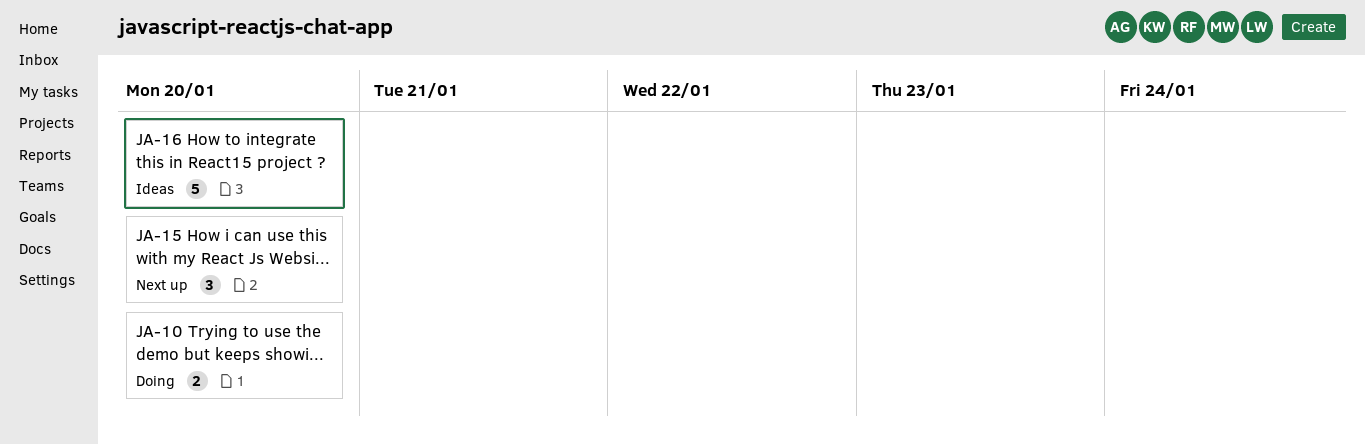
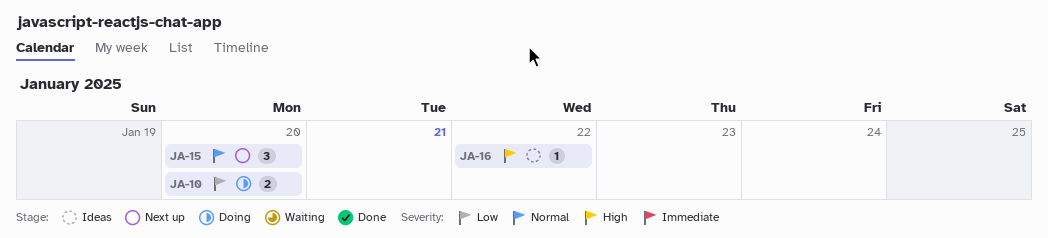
JA-16, estimate: 5 -> 1
JA-16, due: Jan 20 -> Jan 22

